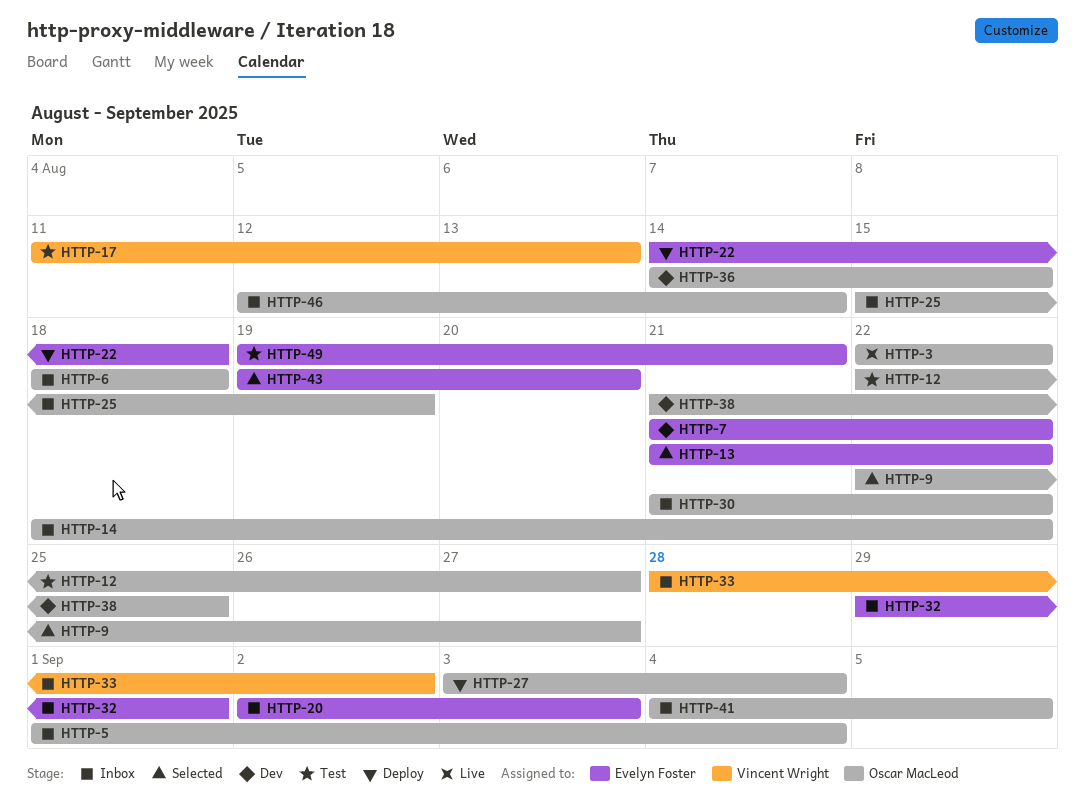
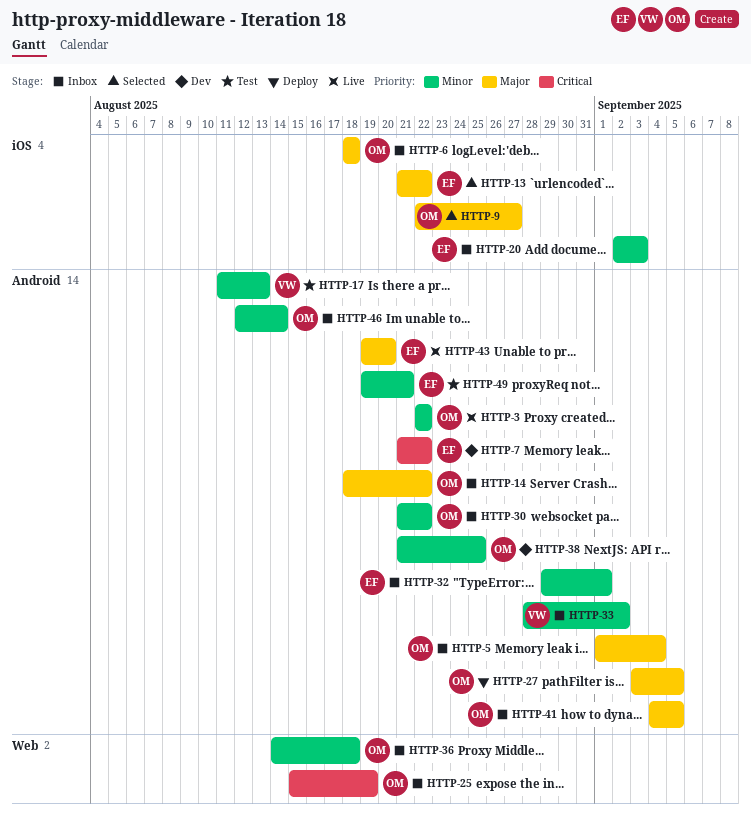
HTTP-12: present -> none
HTTP-22: present -> none
HTTP-27, due: Sep 4 -> Sep 5
HTTP-36, status: Dev -> Inbox
HTTP-36, due: Aug 15 -> Aug 18
HTTP-43, status: Selected -> Live

